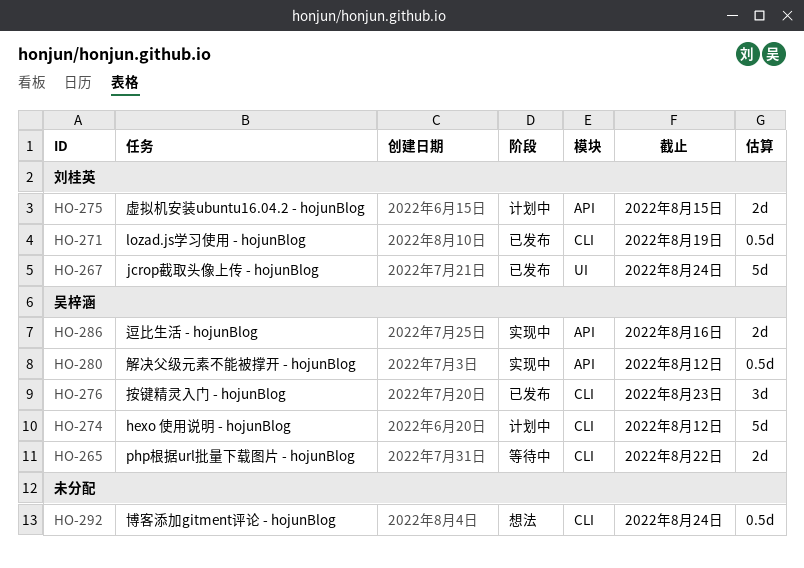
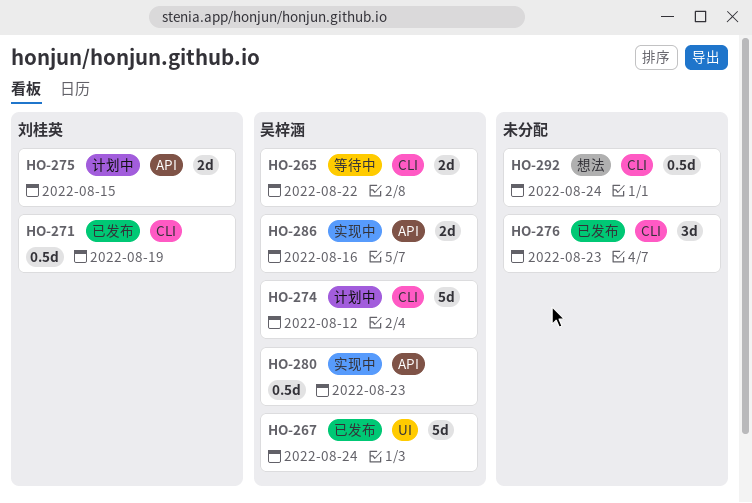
HO-267, owner: 刘桂英 -> 吴梓涵
HO-276, owner: 吴梓涵 -> none
HO-280, due: Aug 12 -> Aug 23

